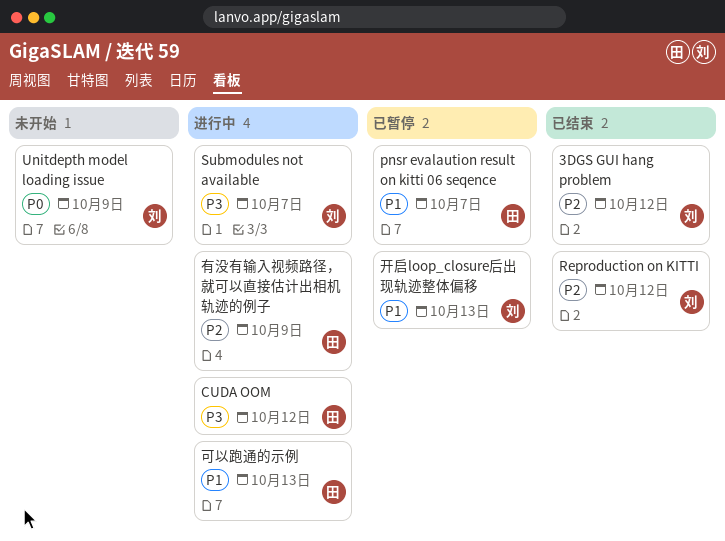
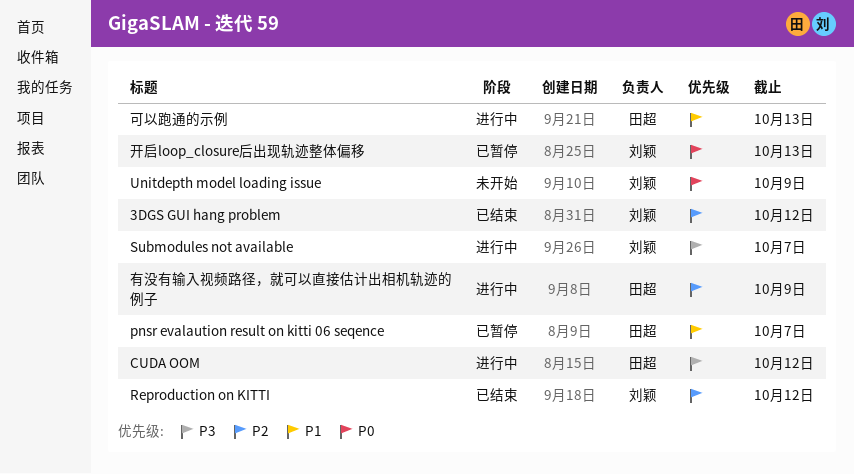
开启loop_closure后出现轨迹整体偏移, priority: P1 -> P0

